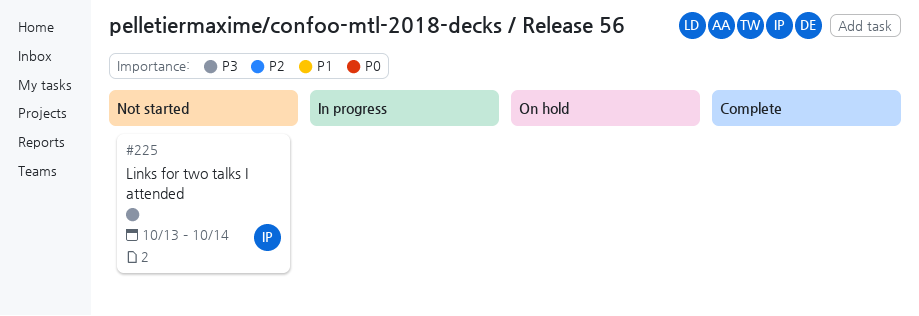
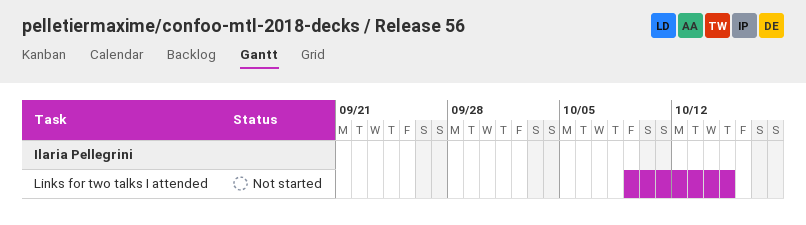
Links for two talks I attended, start: Oct 13 -> Oct 9
Links for two talks I attended, due: Oct 14 -> Oct 15

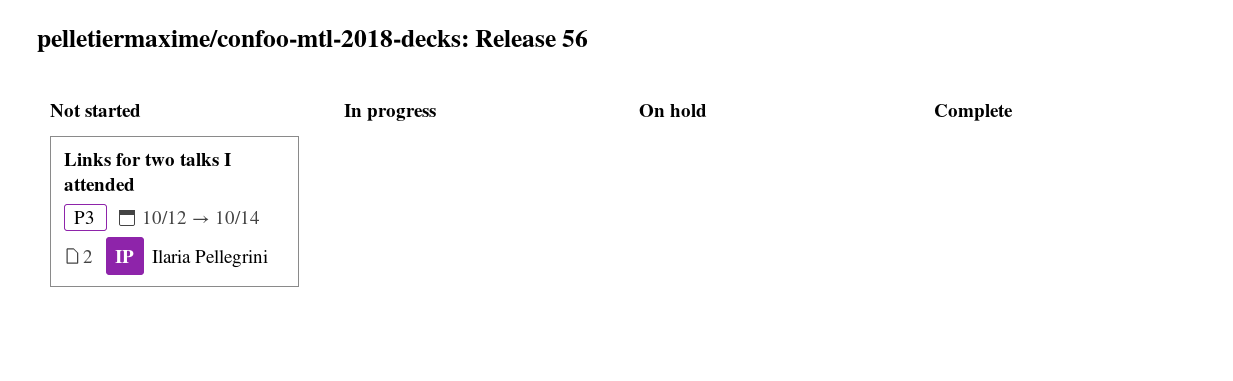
Links for two talks I attended, start: Oct 9 -> Oct 12
Links for two talks I attended, due: Oct 15 -> Oct 14

